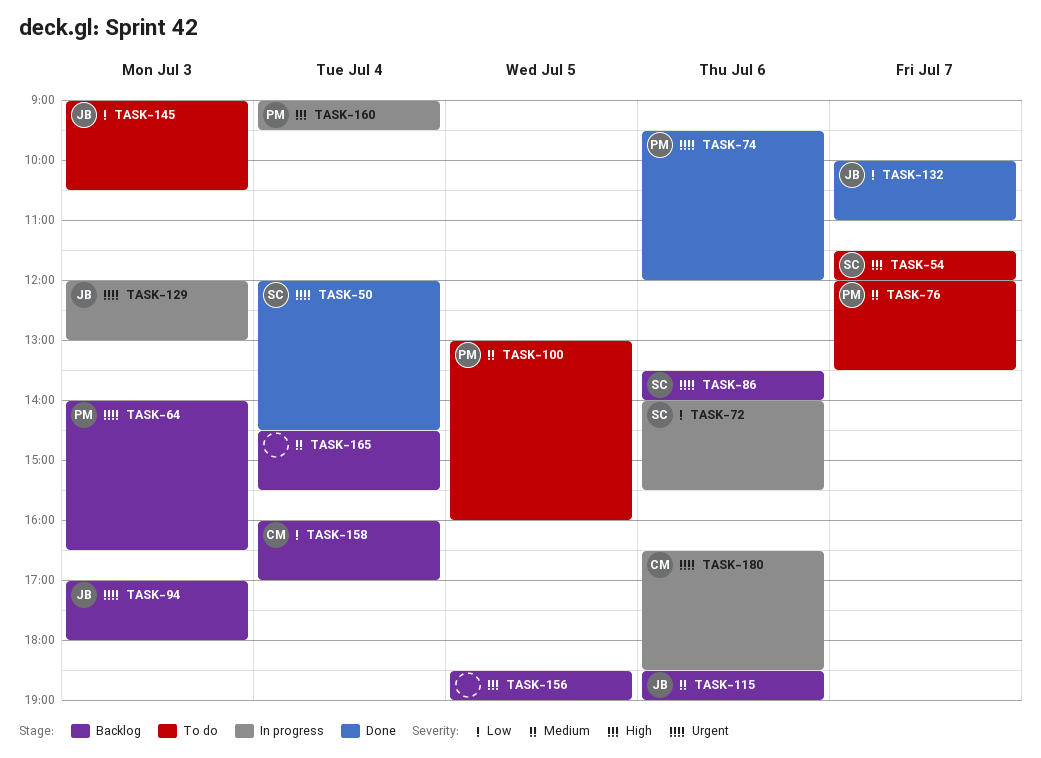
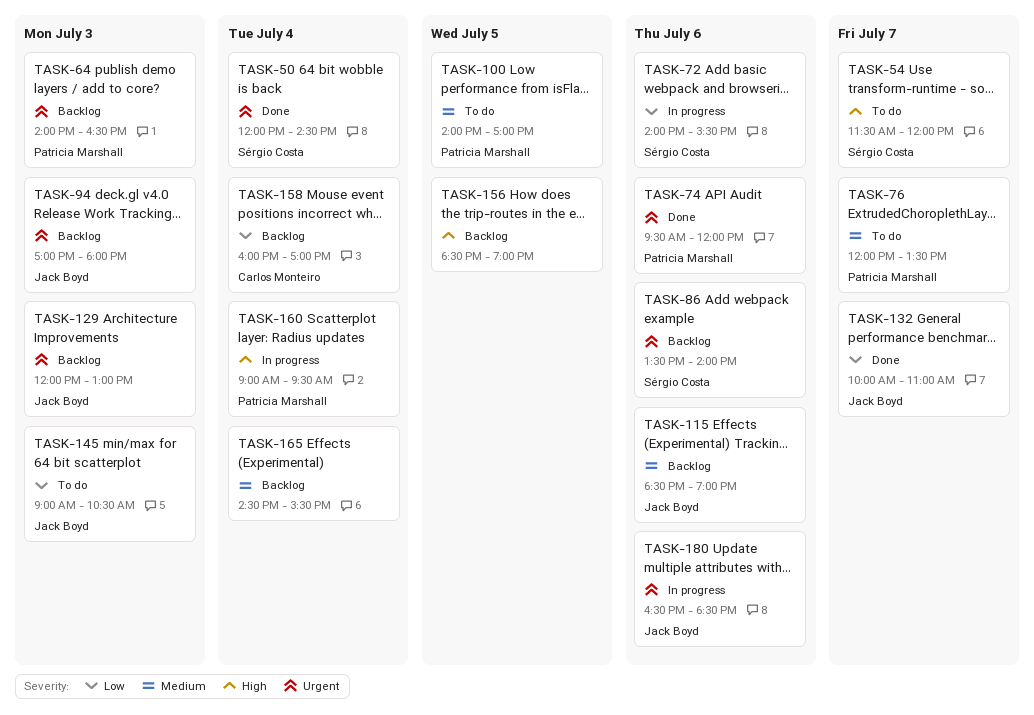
TASK-100, begins: 13:00 -> 14:00
TASK-100, ends: 16:00 -> 17:00
TASK-129, status: In progress -> Backlog
TASK-180, owner: Carlos Monteiro -> Jack Boyd

